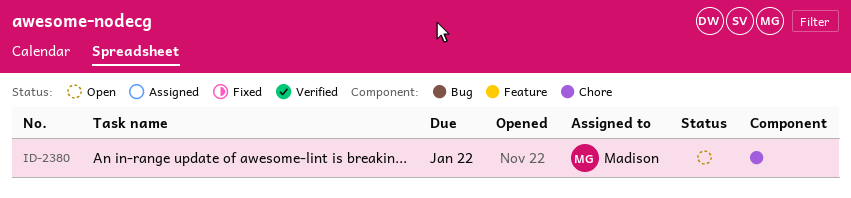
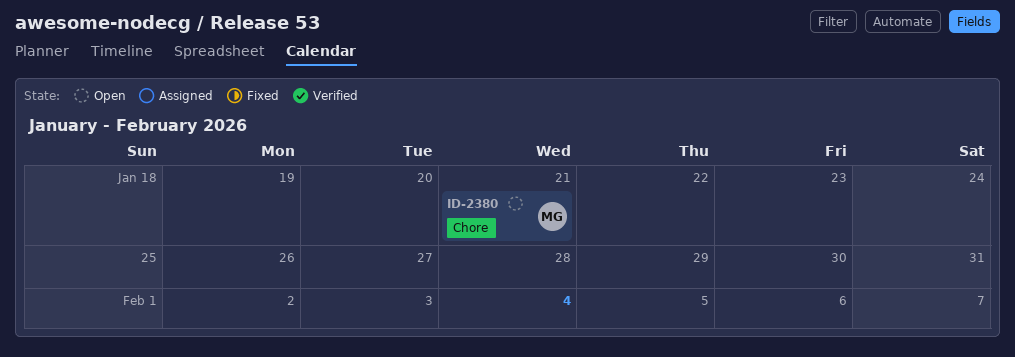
ID-2380, due: Jan 22 -> Jan 21

